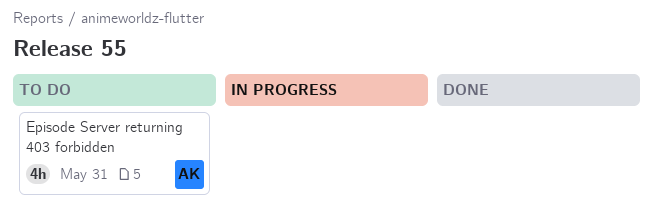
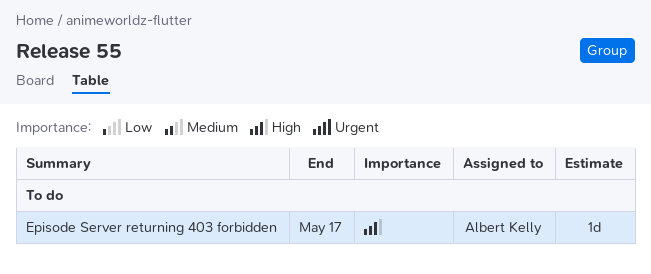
Episode Server returning 403 forbidden, estimate: 4h -> 1d
Episode Server returning 403 forbidden, due: May 31 -> May 17

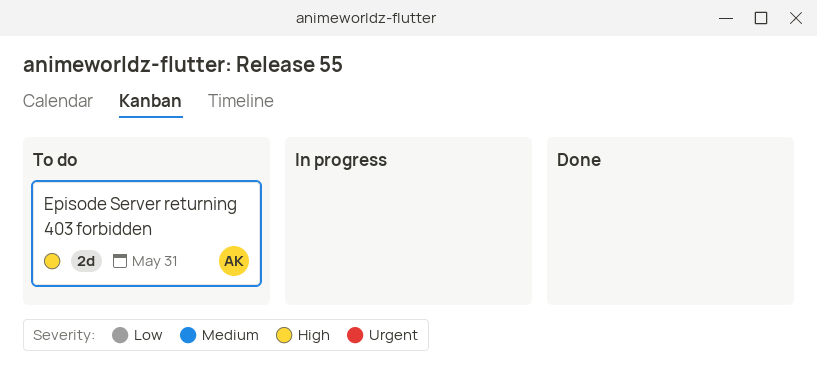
Episode Server returning 403 forbidden, estimate: 1d -> 2d
Episode Server returning 403 forbidden, due: May 17 -> May 31

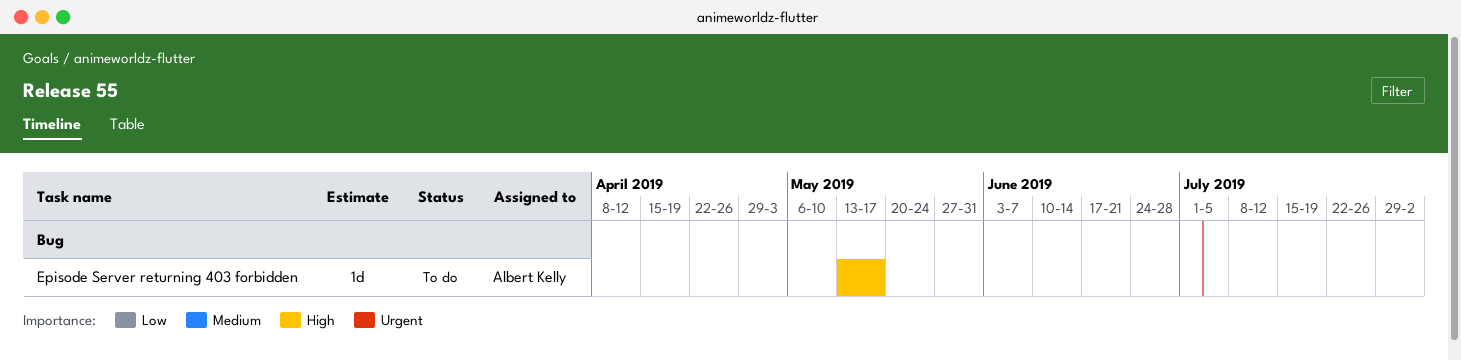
Episode Server returning 403 forbidden, estimate: 2d -> 1d
Episode Server returning 403 forbidden, due: May 31 -> May 17

